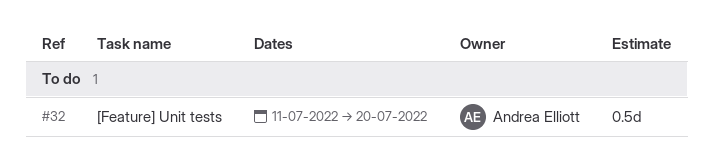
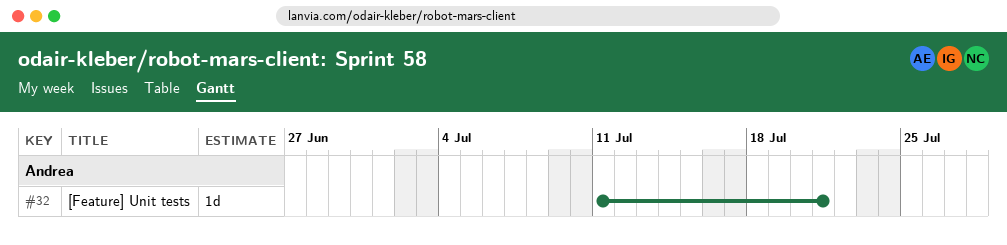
#32, estimate: 0.5d -> 1d
#32, due: Jul 20 -> Jul 21

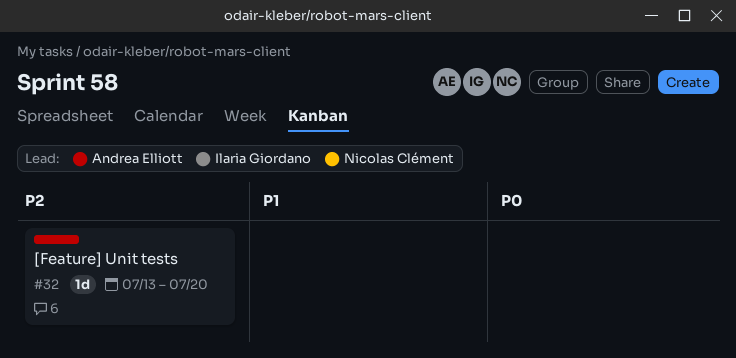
#32, start: Jul 11 -> Jul 13
#32, due: Jul 21 -> Jul 20

